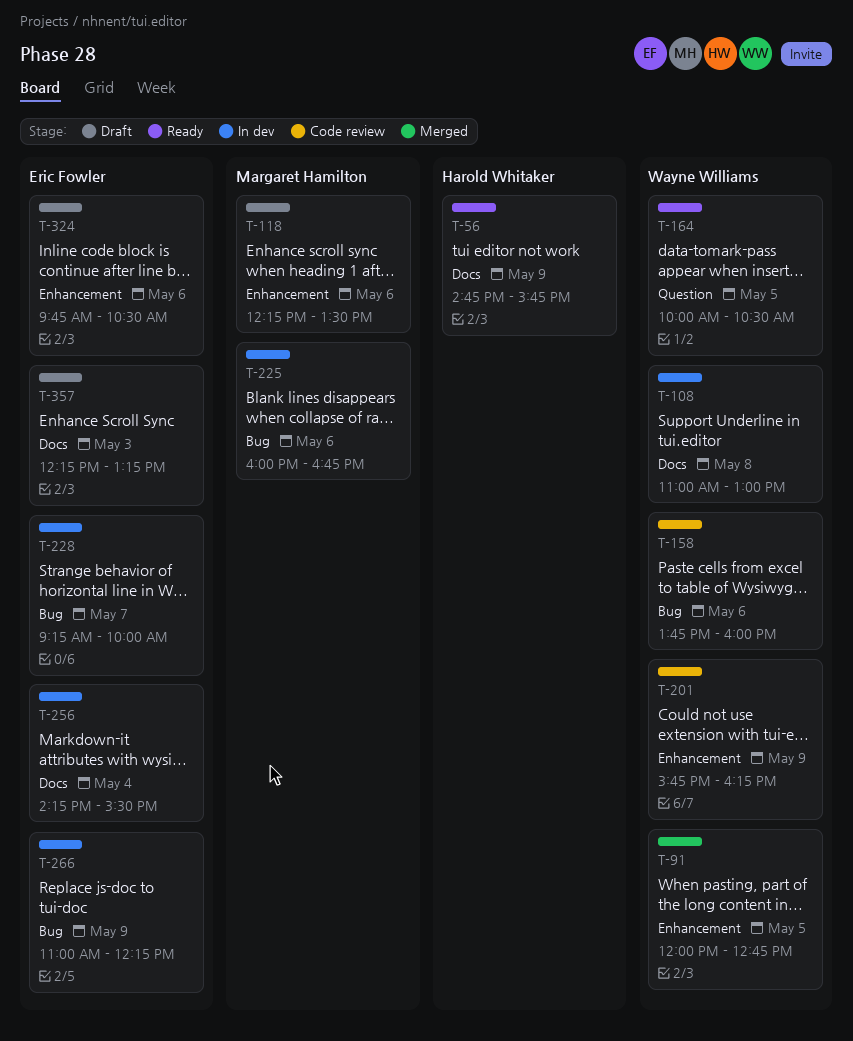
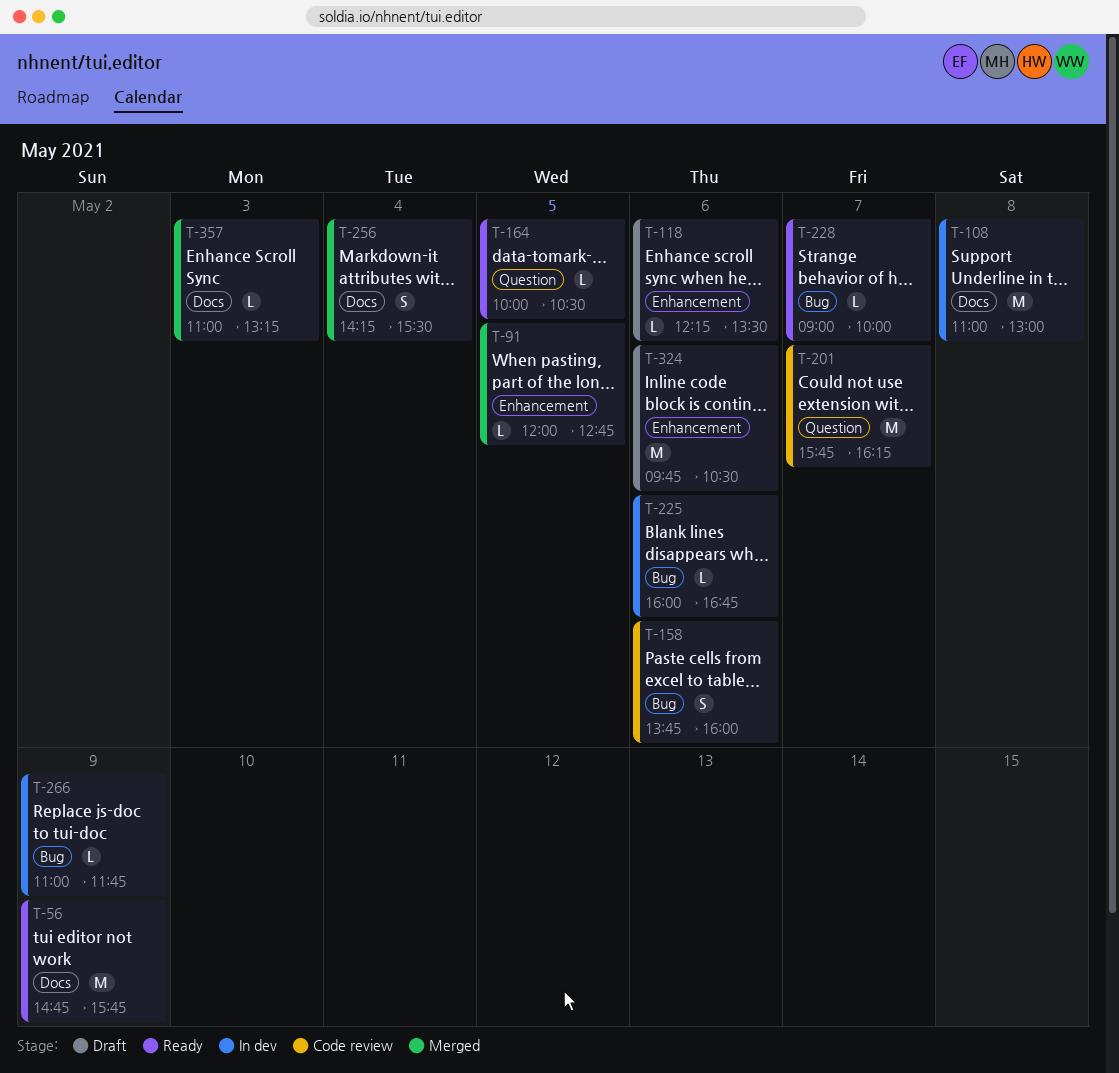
T-201, label: Enhancement -> Question
T-201, day: May 9 -> May 7
T-228, status: In dev -> Ready
T-228, begins: 09:15 -> 09:00
T-256, status: In dev -> Merged
T-266, ends: 12:15 -> 11:45
T-357, status: Draft -> Merged
T-357, begins: 12:15 -> 11:00

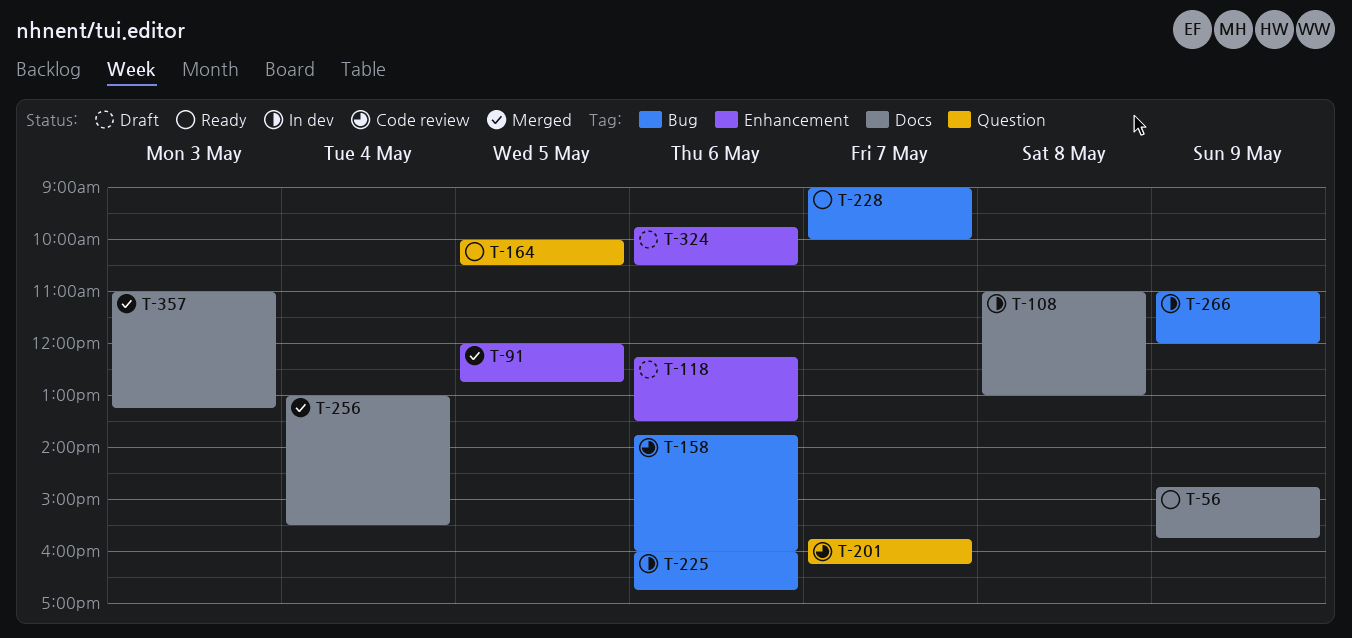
T-256, begins: 14:15 -> 13:00
T-266, ends: 11:45 -> 12:00

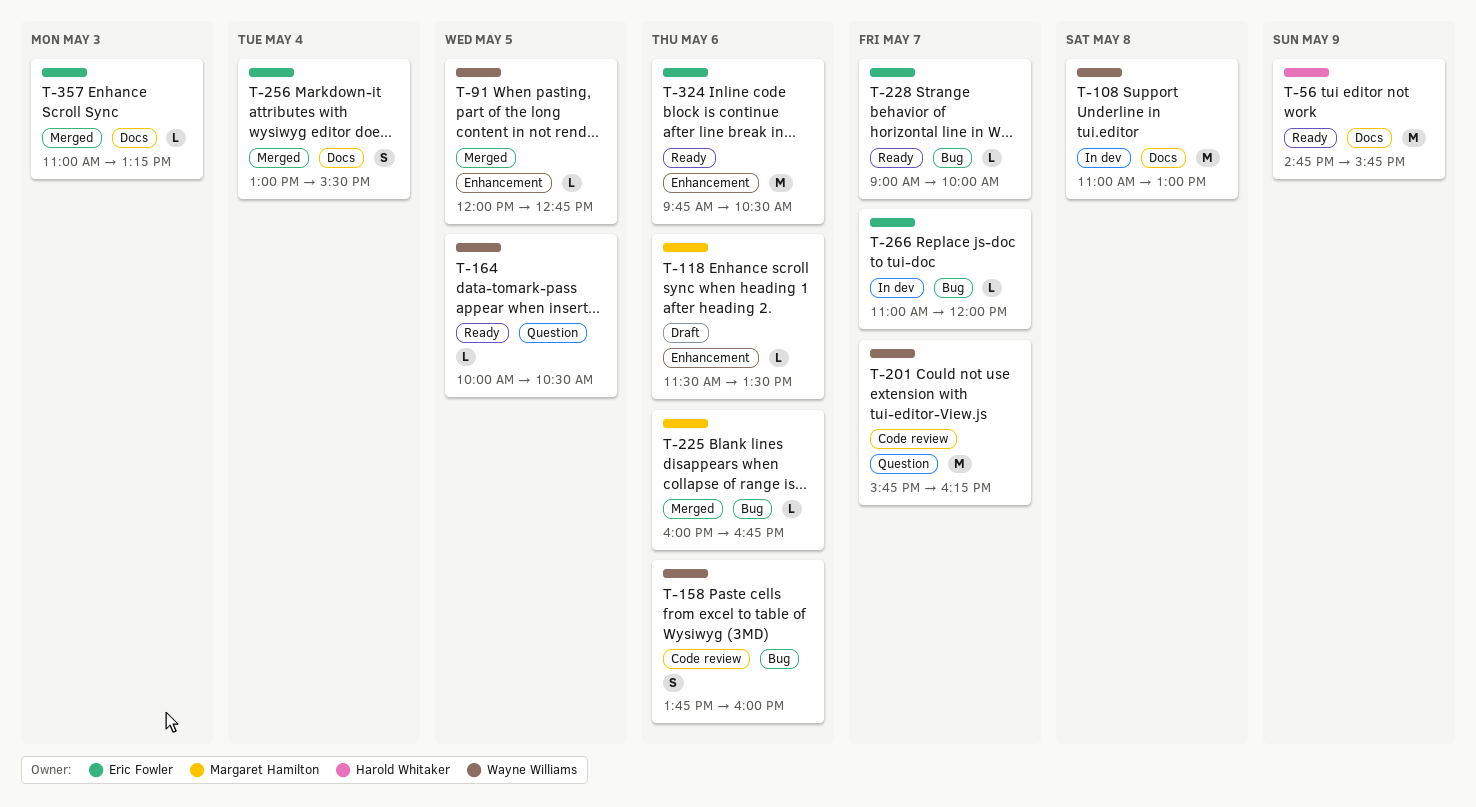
T-118, begins: 12:15 -> 11:30
T-225, status: In dev -> Merged
T-266, day: May 9 -> May 7
T-324, status: Draft -> Ready

